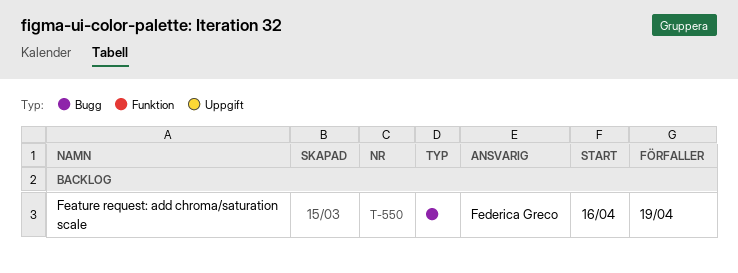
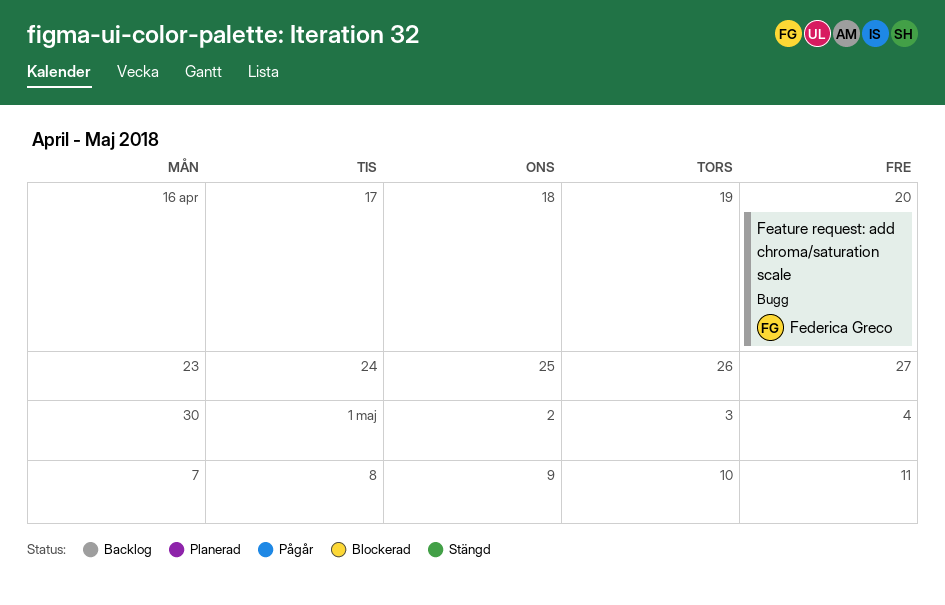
Feature request: add chroma/saturation scale, due: Apr 19 -> Apr 20

